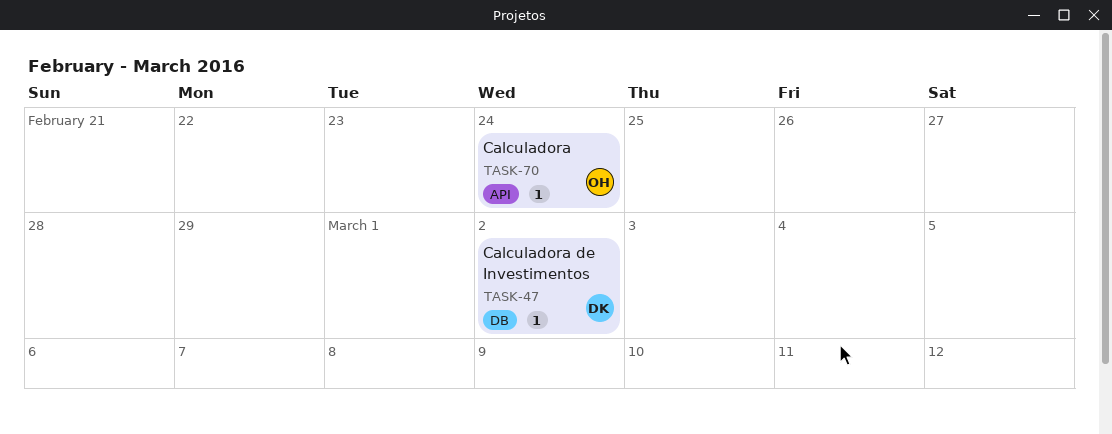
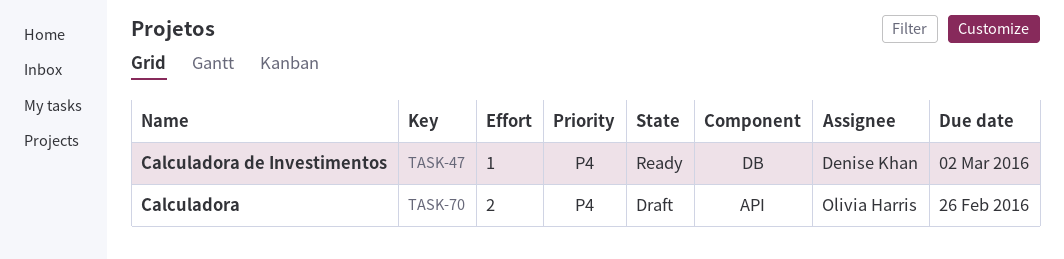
TASK-70, estimate: 1 -> 2
TASK-70, due: Feb 24 -> Feb 26

